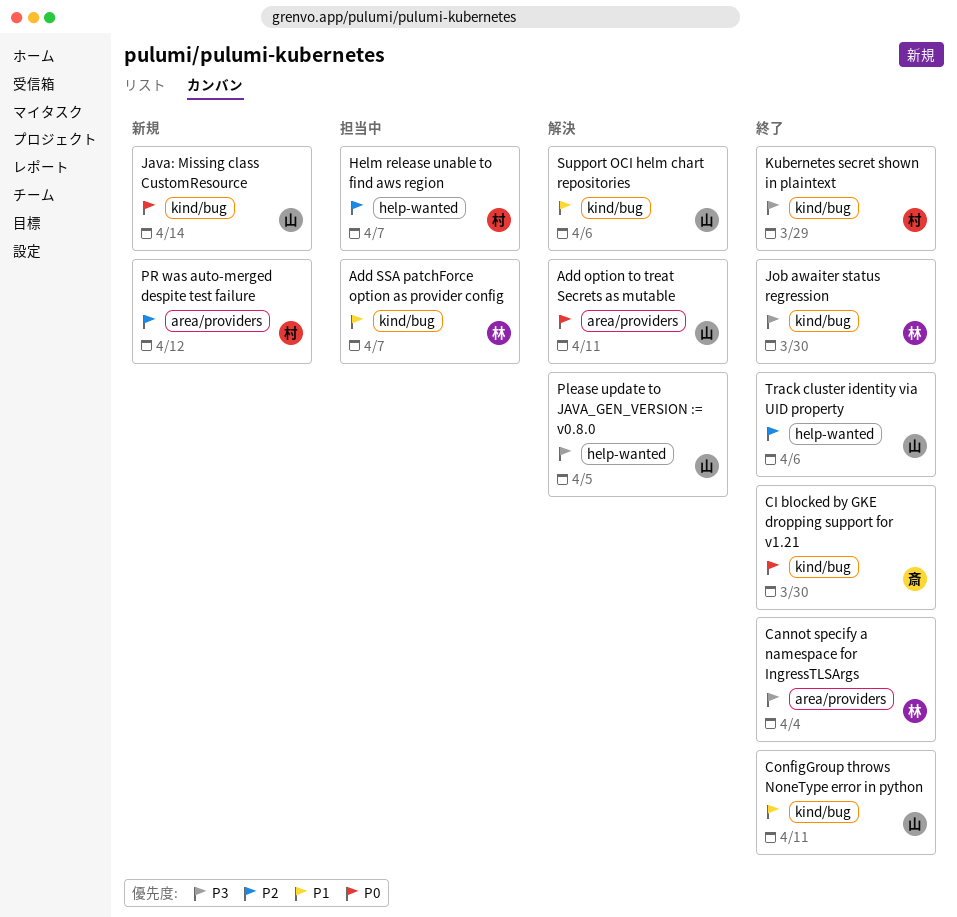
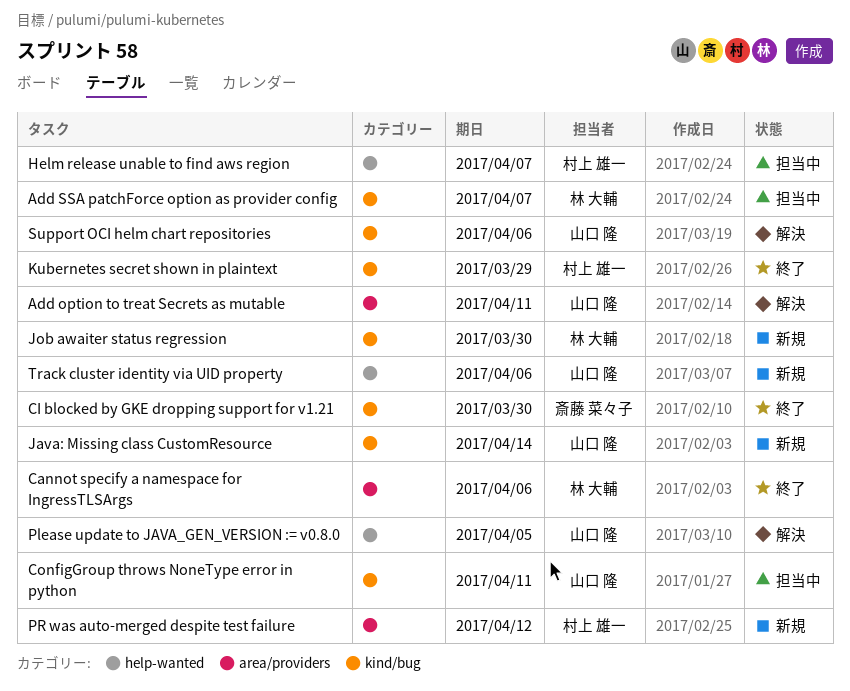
Cannot specify a namespace for IngressTLSArgs, due: Apr 4 -> Apr 6
ConfigGroup throws NoneType error in python, status: 終了 -> 担当中
Job awaiter status regression, status: 終了 -> 新規
Track cluster identity via UID property, status: 終了 -> 新規

